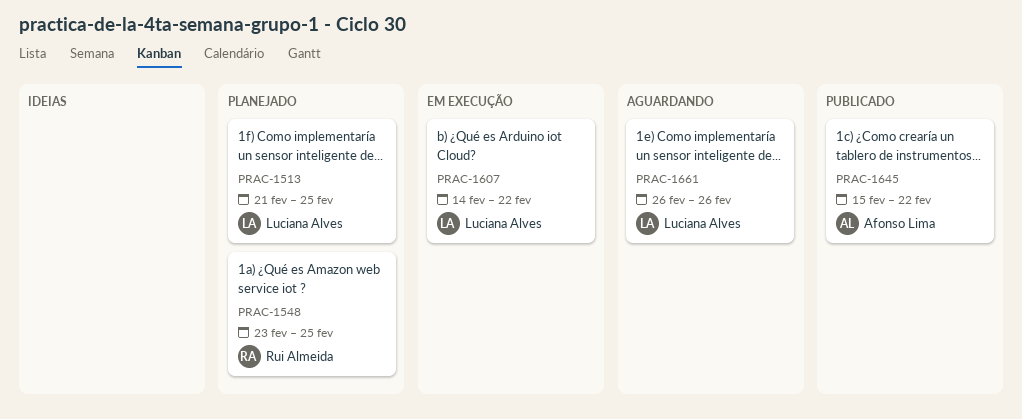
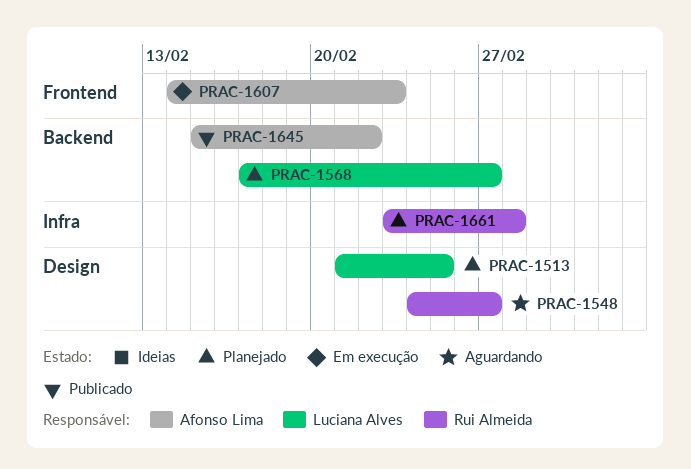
PRAC-1548, status: Planejado -> Aguardando
PRAC-1548, start: Feb 23 -> Feb 24
PRAC-1548, due: Feb 25 -> Feb 27
PRAC-1568: none -> present
PRAC-1607, owner: Luciana Alves -> Afonso Lima
PRAC-1607, due: Feb 22 -> Feb 23
PRAC-1661, status: Aguardando -> Planejado
PRAC-1661, owner: Luciana Alves -> Rui Almeida
PRAC-1661, start: Feb 26 -> Feb 23
PRAC-1661, due: Feb 26 -> Feb 28

